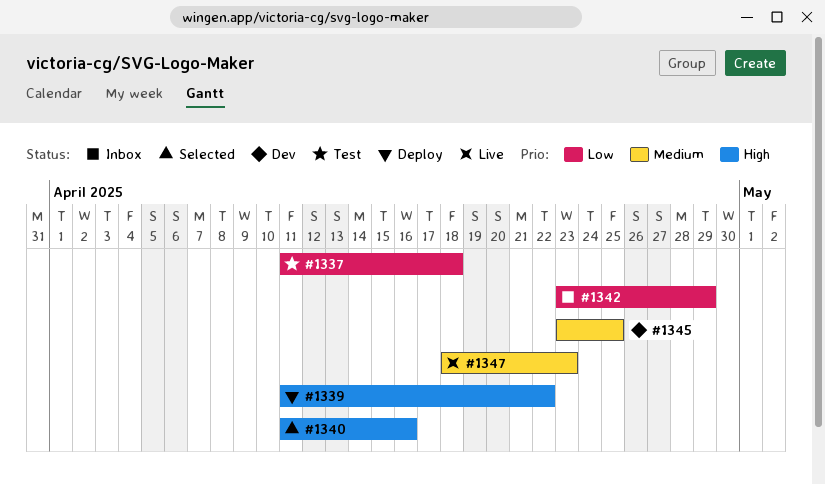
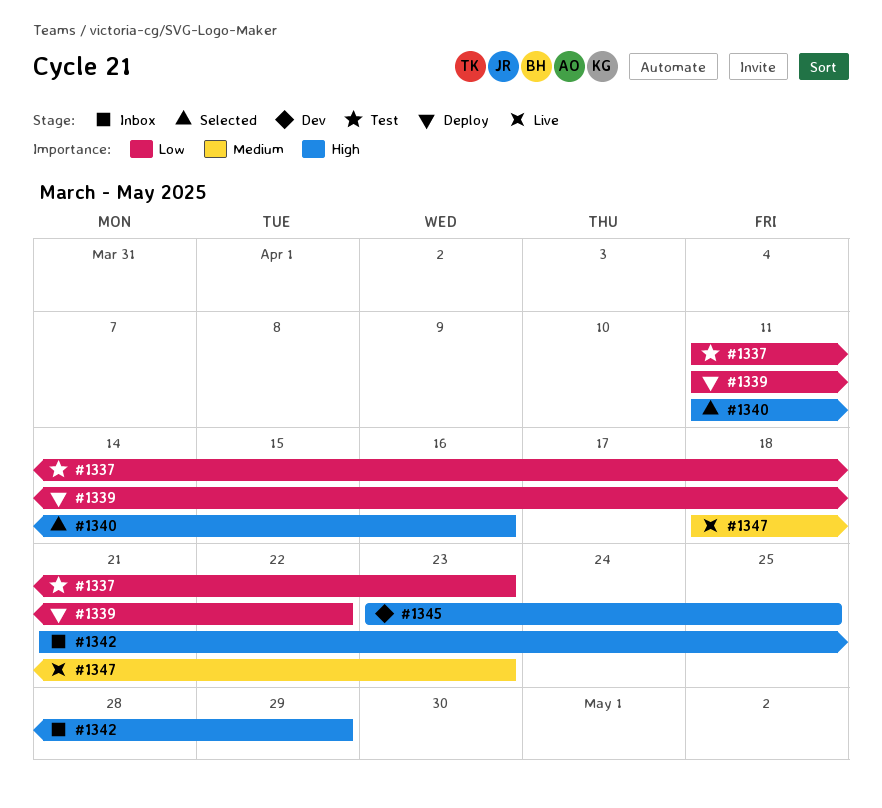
#1337, due: Apr 18 -> Apr 23
#1339, priority: High -> Low
#1342, priority: Low -> High
#1342, start: Apr 23 -> Apr 21
#1345, priority: Medium -> High

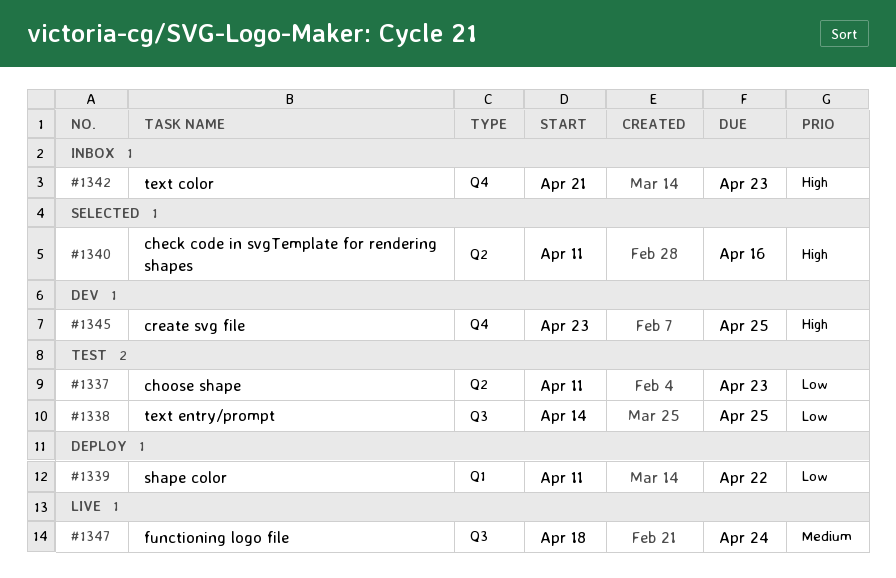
#1338: none -> present
#1342, due: Apr 29 -> Apr 23
#1347, due: Apr 23 -> Apr 24

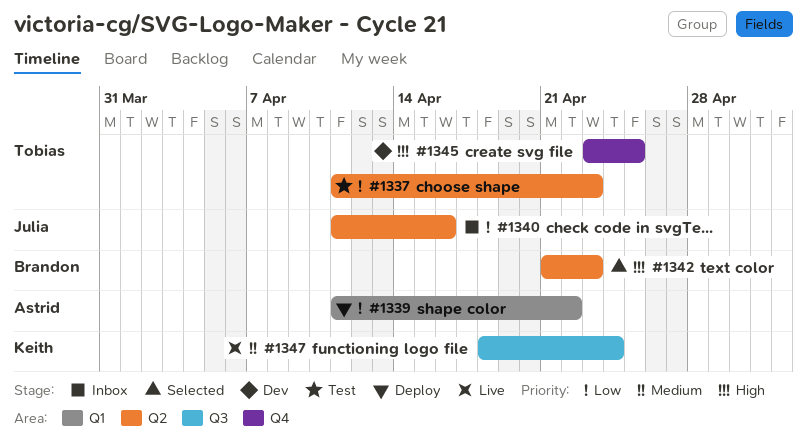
#1338: present -> none
#1340, status: Selected -> Inbox
#1340, priority: High -> Low
#1342, status: Inbox -> Selected
#1342, label: Q4 -> Q2

